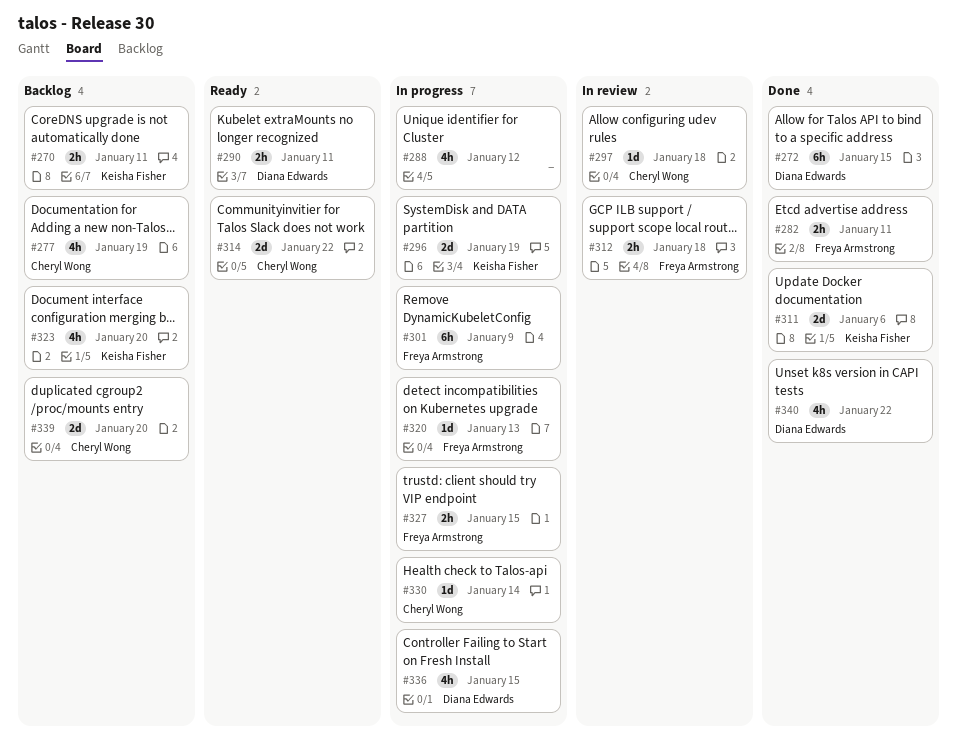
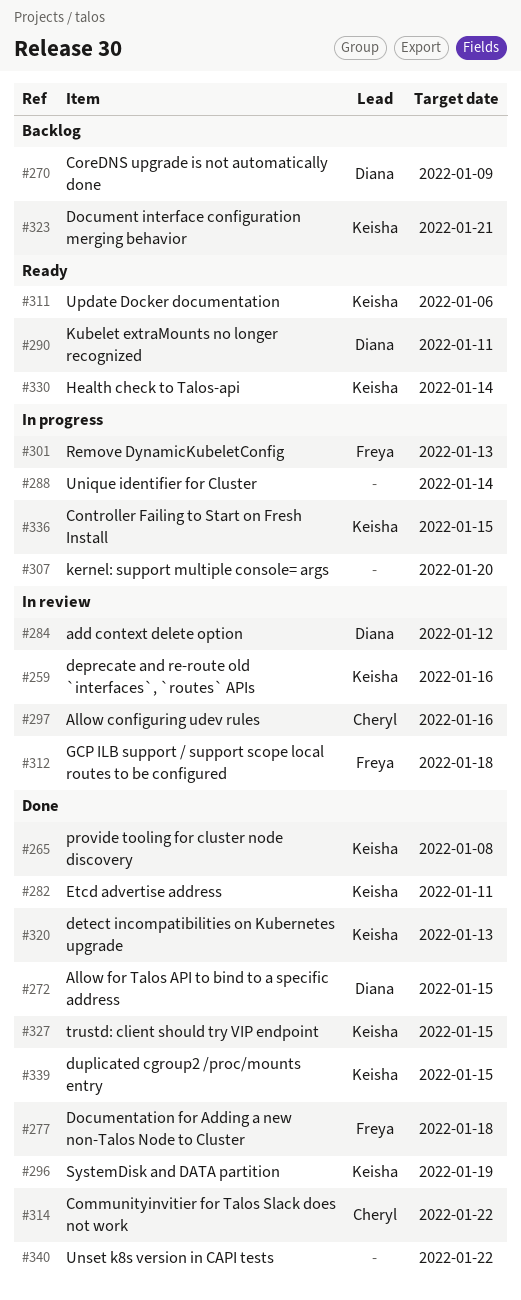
#259: none -> present
#265: none -> present
#270, owner: Keisha Fisher -> Diana Edwards
#270, due: Jan 11 -> Jan 9
#277, status: Backlog -> Done
#277, owner: Cheryl Wong -> Freya Armstrong
#277, due: Jan 19 -> Jan 18
#282, owner: Freya Armstrong -> Keisha Fisher
#284: none -> present
#288, due: Jan 12 -> Jan 14
#296, status: In progress -> Done
#297, due: Jan 18 -> Jan 16
#301, due: Jan 9 -> Jan 13
#307: none -> present
#311, status: Done -> Ready
#314, status: Ready -> Done
#320, status: In progress -> Done
#320, owner: Freya Armstrong -> Keisha Fisher
#323, due: Jan 20 -> Jan 21
#327, status: In progress -> Done
#327, owner: Freya Armstrong -> Keisha Fisher
#330, status: In progress -> Ready
#330, owner: Cheryl Wong -> Keisha Fisher
#336, owner: Diana Edwards -> Keisha Fisher
#339, status: Backlog -> Done
#339, owner: Cheryl Wong -> Keisha Fisher
#339, due: Jan 20 -> Jan 15
#340, owner: Diana Edwards -> none

